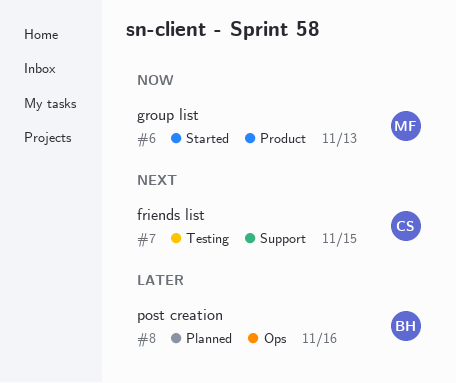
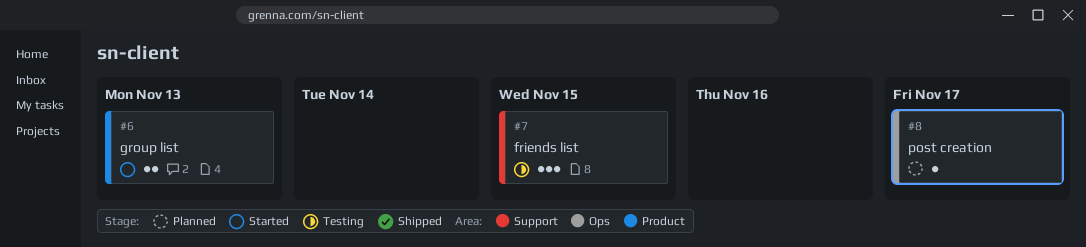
#8, due: Nov 16 -> Nov 17

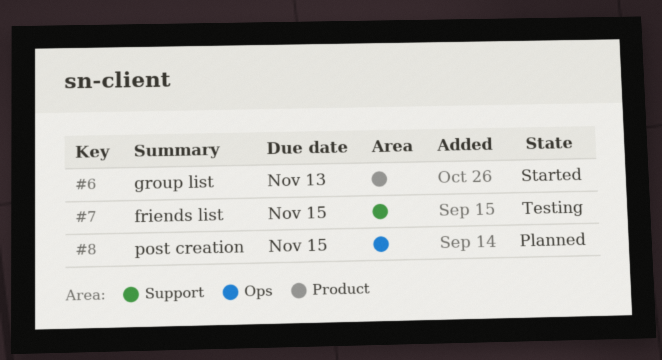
#8, due: Nov 17 -> Nov 15

